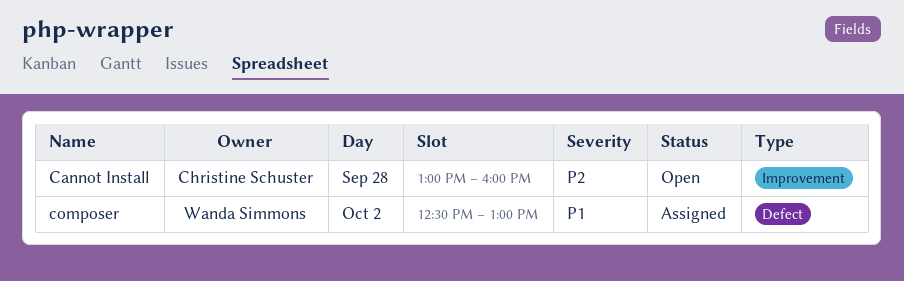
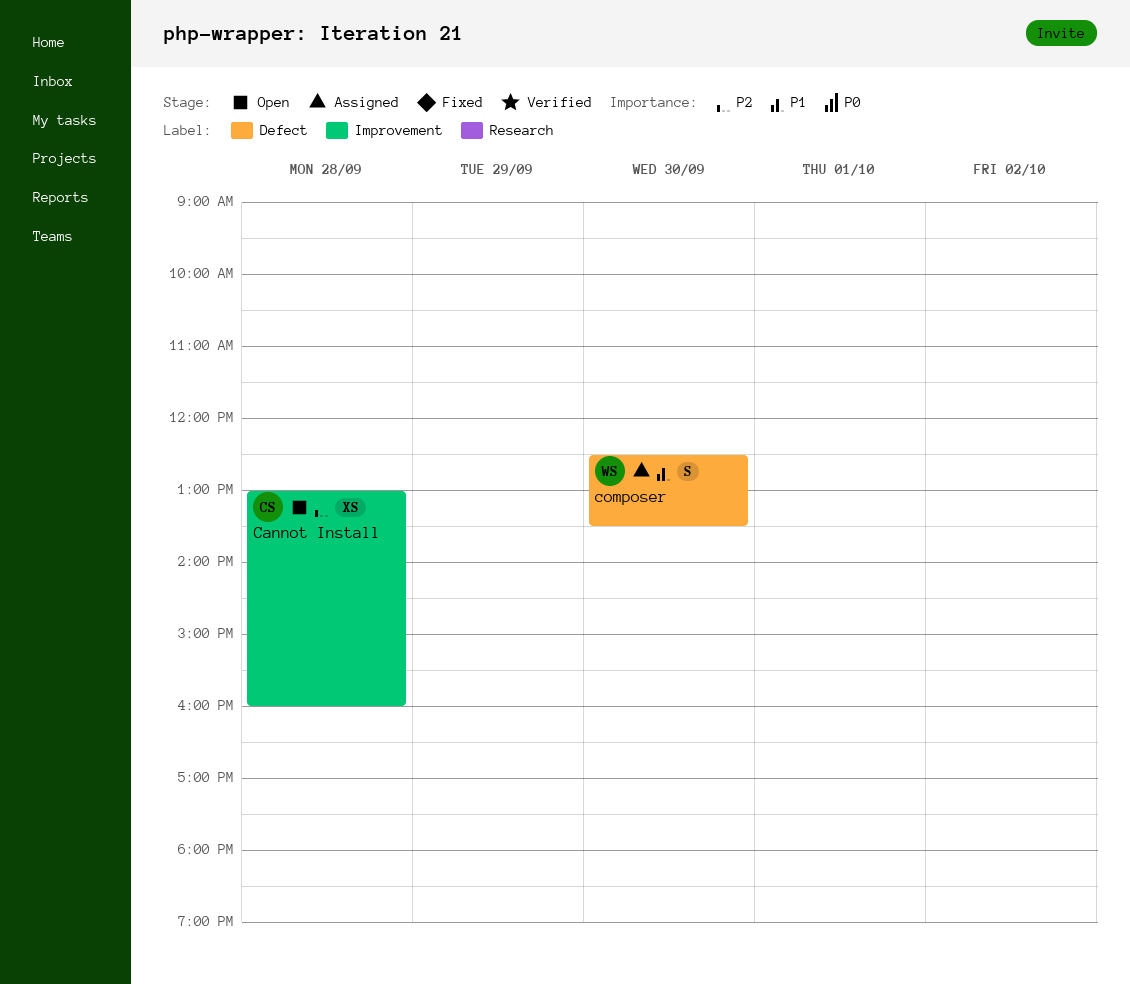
composer, day: Oct 2 -> Sep 30
composer, ends: 13:00 -> 13:30

